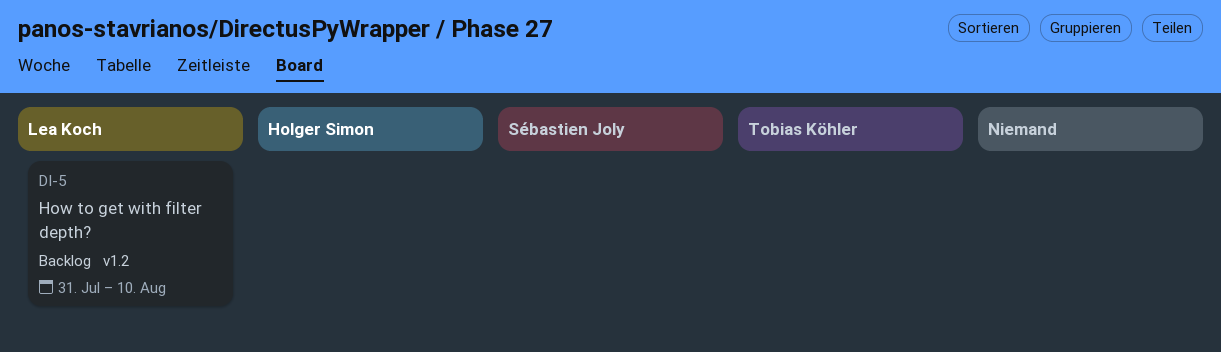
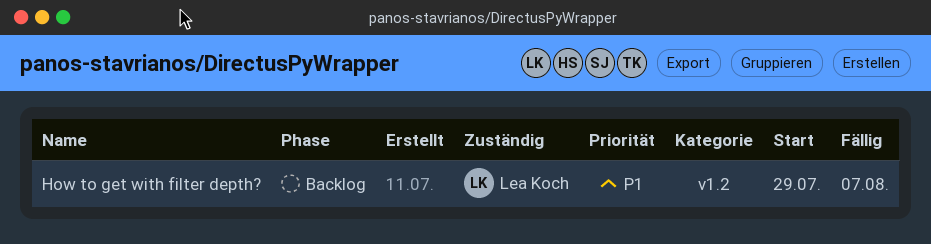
How to get with filter depth?, start: Jul 31 -> Jul 29
How to get with filter depth?, due: Aug 10 -> Aug 7

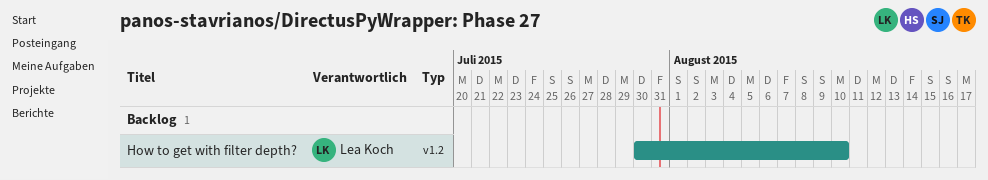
How to get with filter depth?, start: Jul 29 -> Jul 30
How to get with filter depth?, due: Aug 7 -> Aug 10

